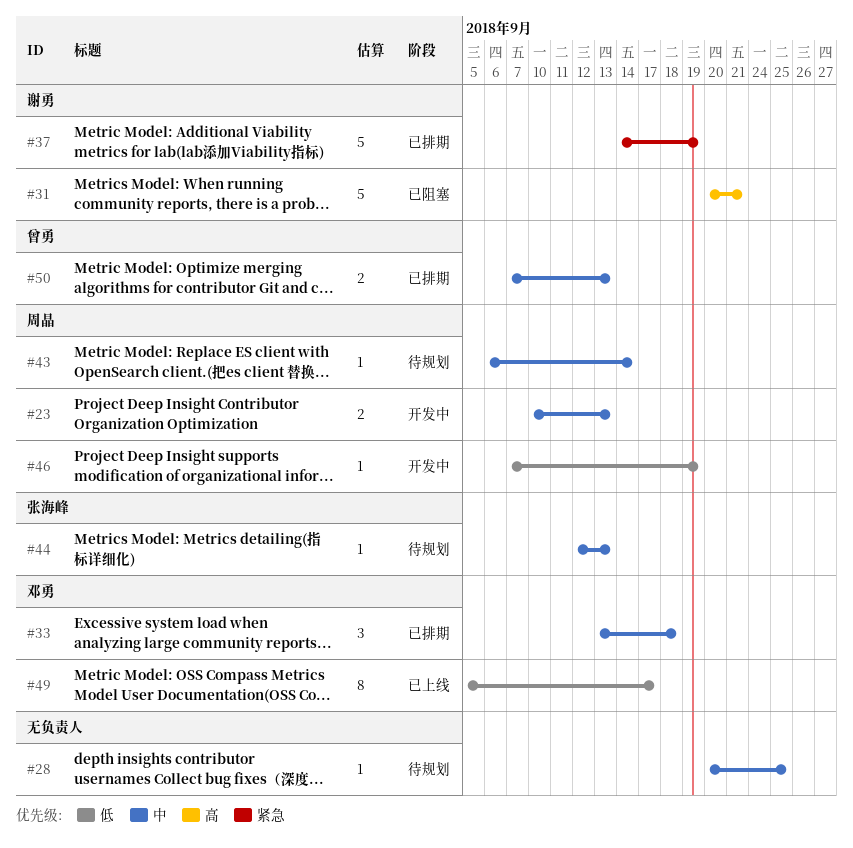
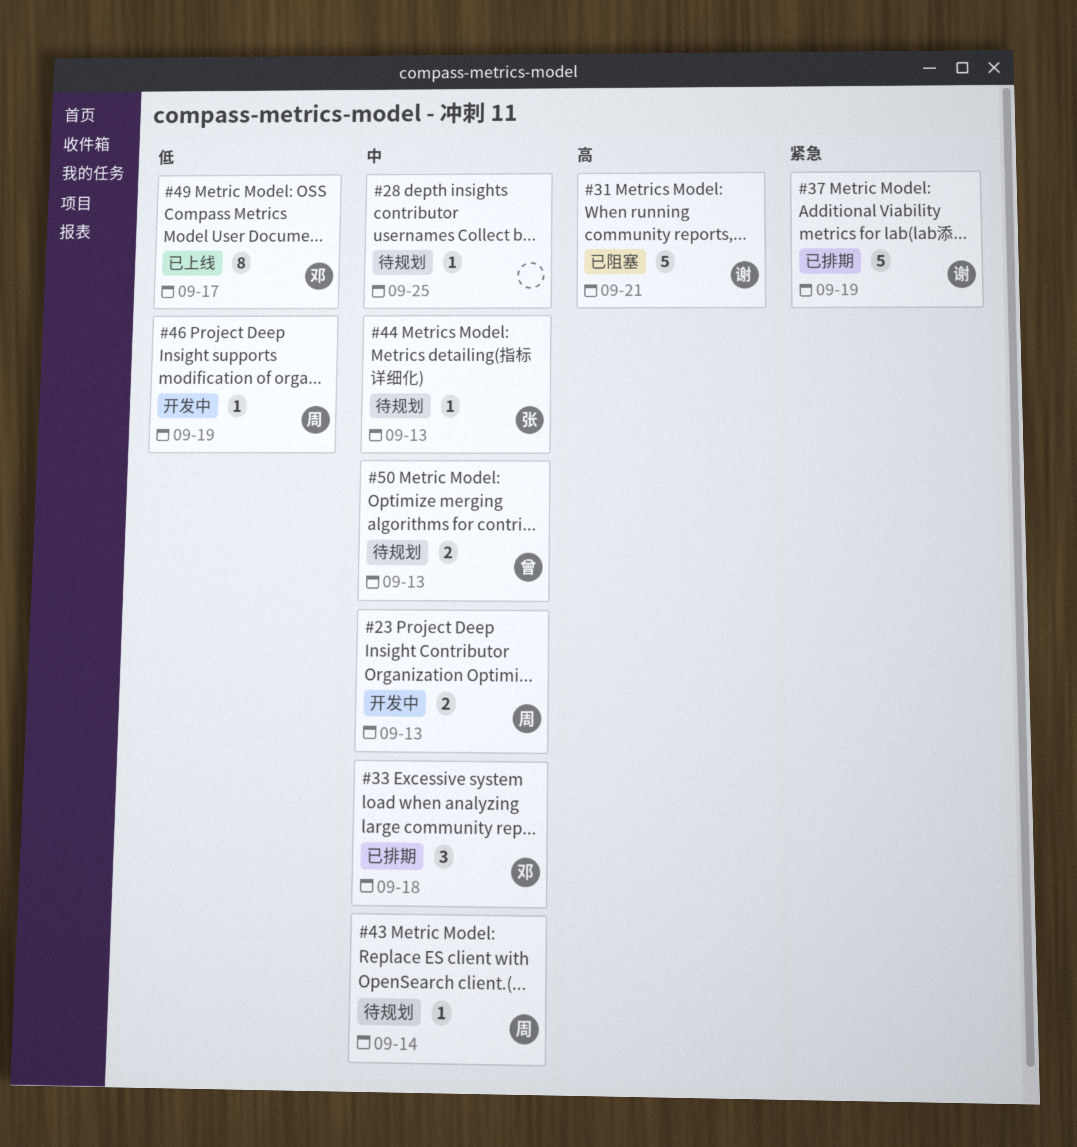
#50, status: 已排期 -> 待规划

